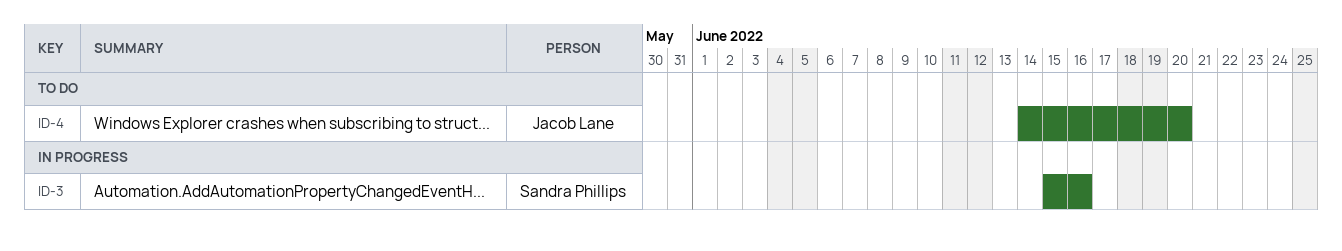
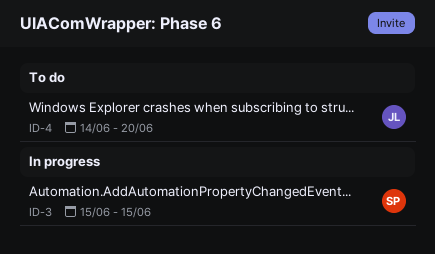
ID-3, due: Jun 16 -> Jun 15

